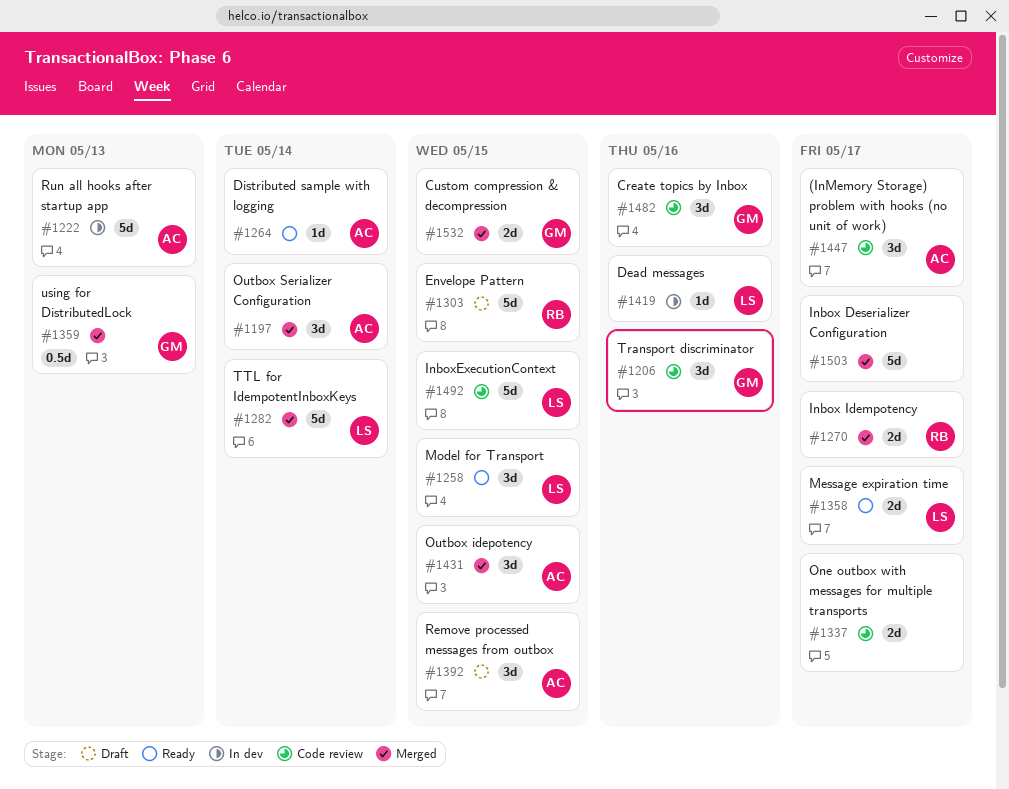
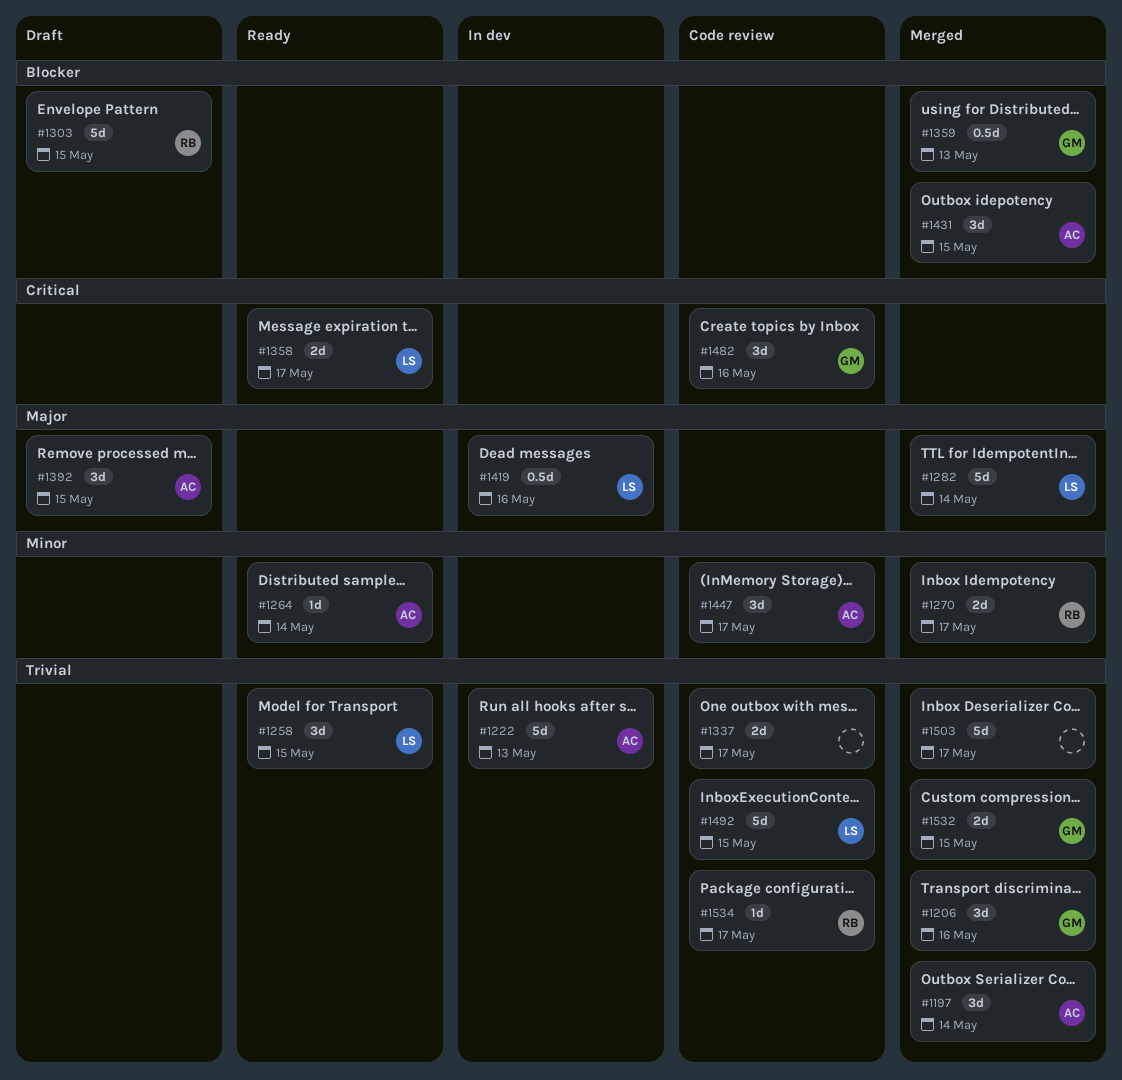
#1206, status: Code review -> Merged
#1419, estimate: 1d -> 0.5d
#1534: none -> present

